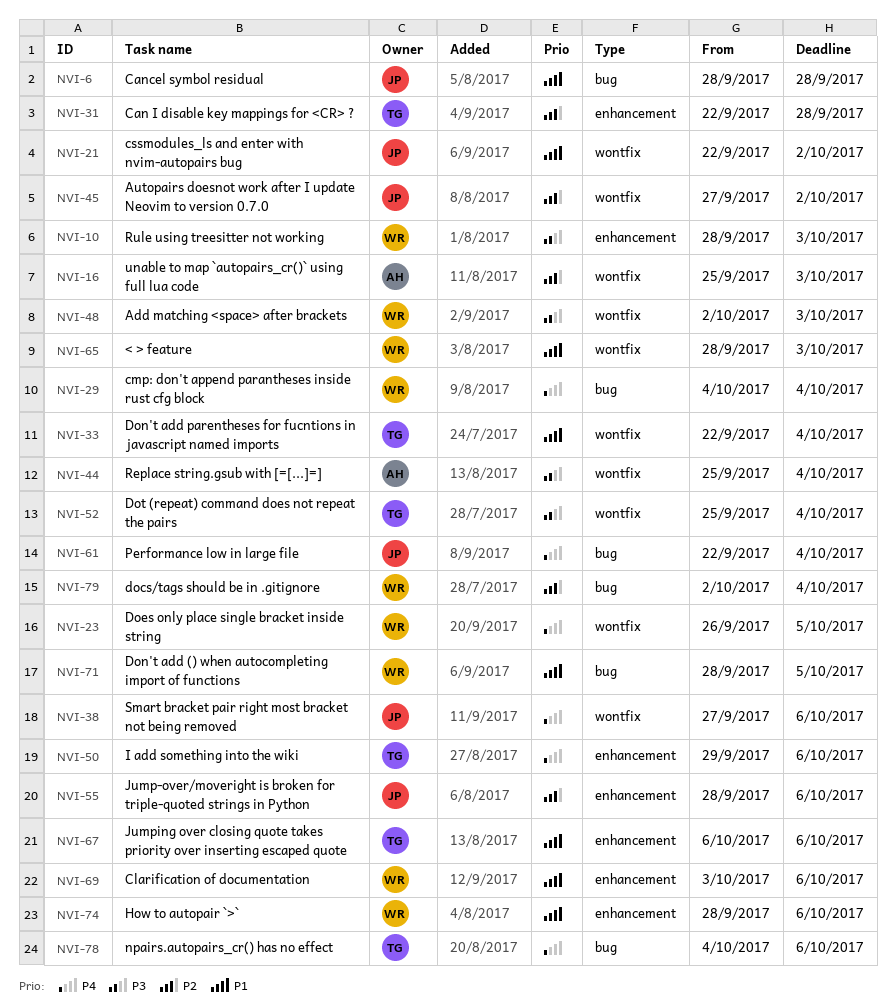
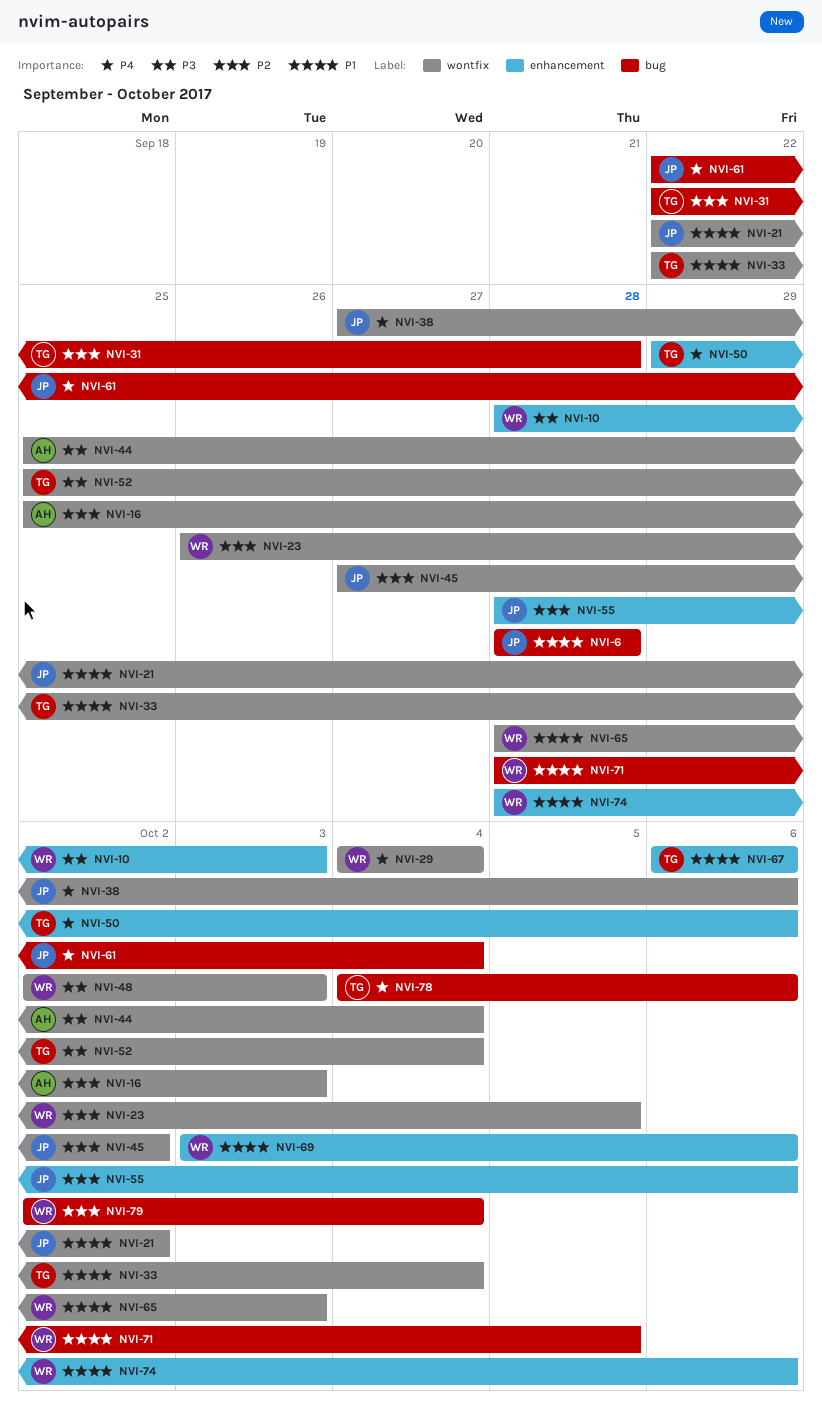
NVI-23, priority: P4 -> P2
NVI-29, label: bug -> wontfix
NVI-31, label: enhancement -> bug

